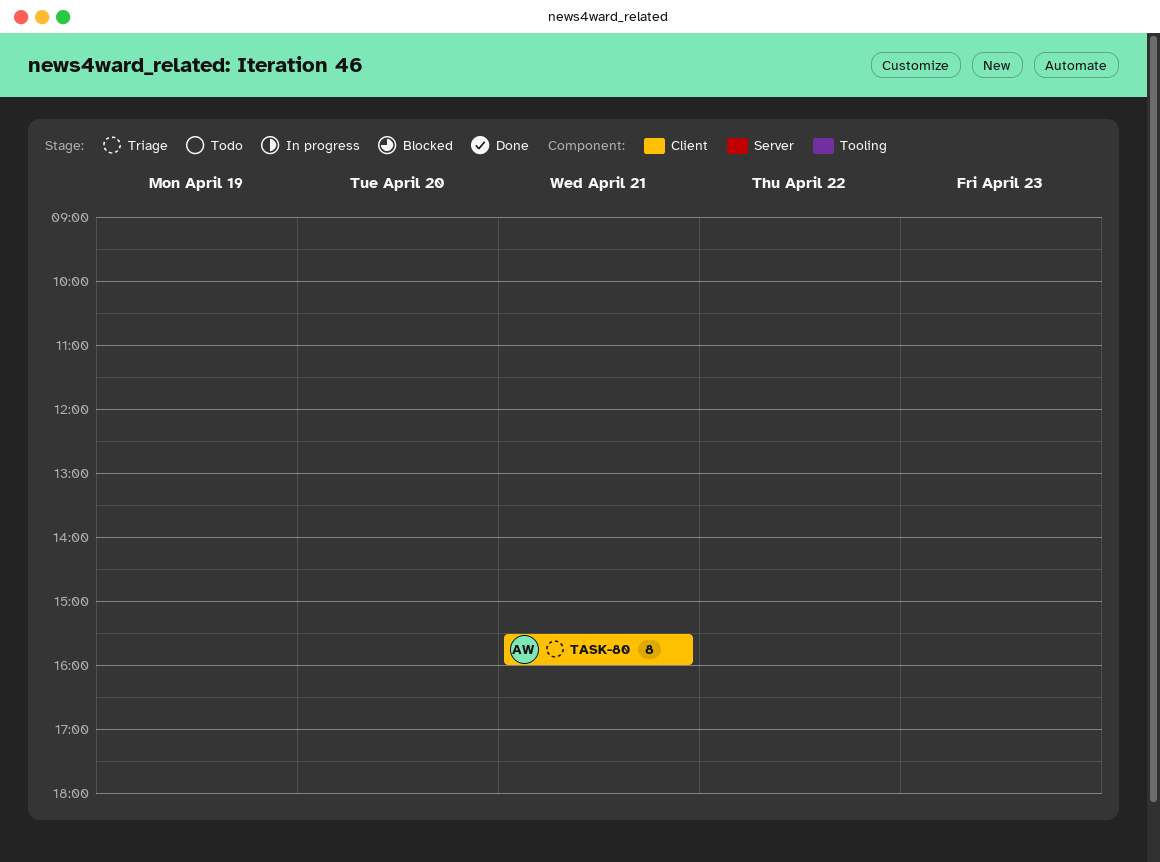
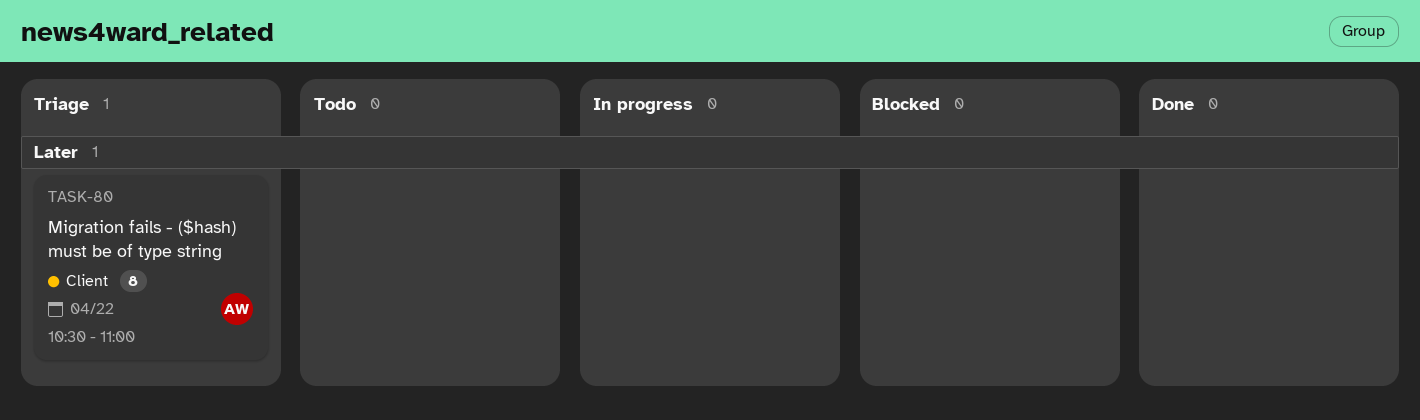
TASK-80, day: Apr 21 -> Apr 22
TASK-80, begins: 15:30 -> 10:30
TASK-80, ends: 16:00 -> 11:00

